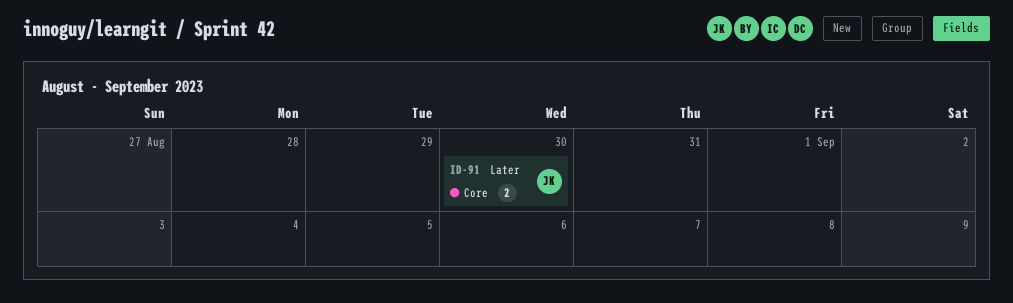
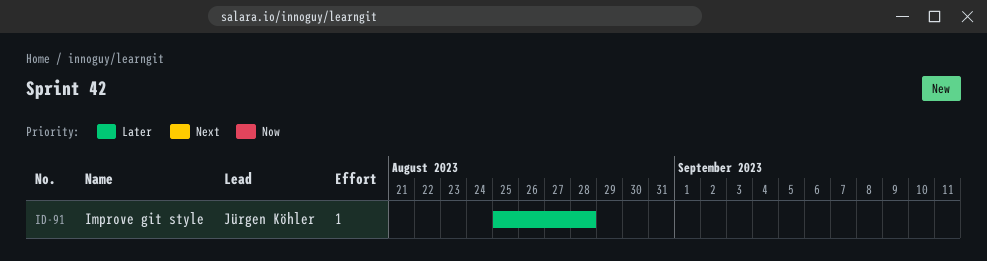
ID-91, estimate: 2 -> 1
ID-91, due: Aug 30 -> Aug 28

